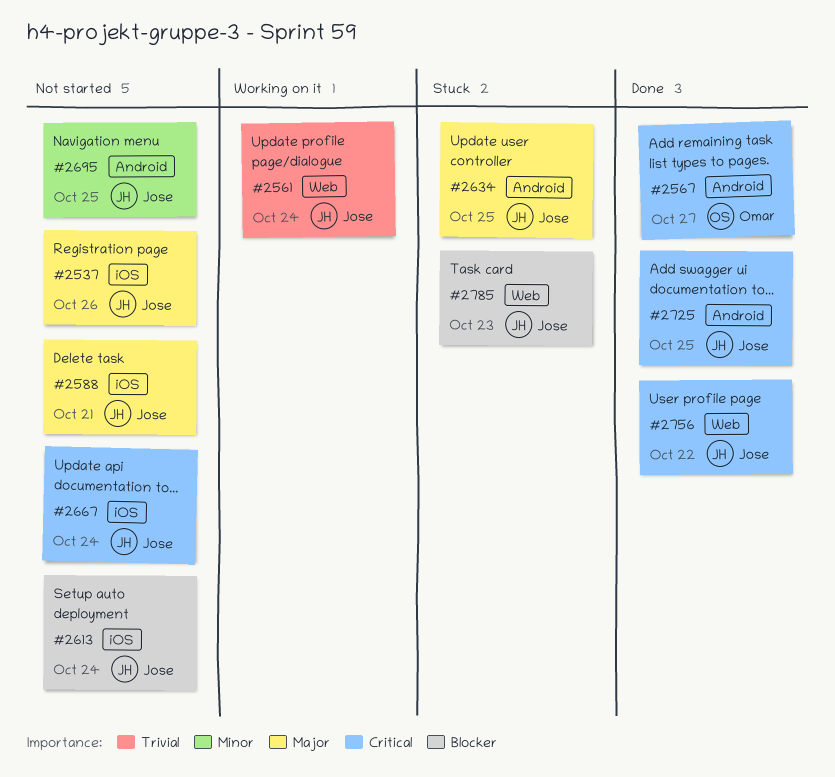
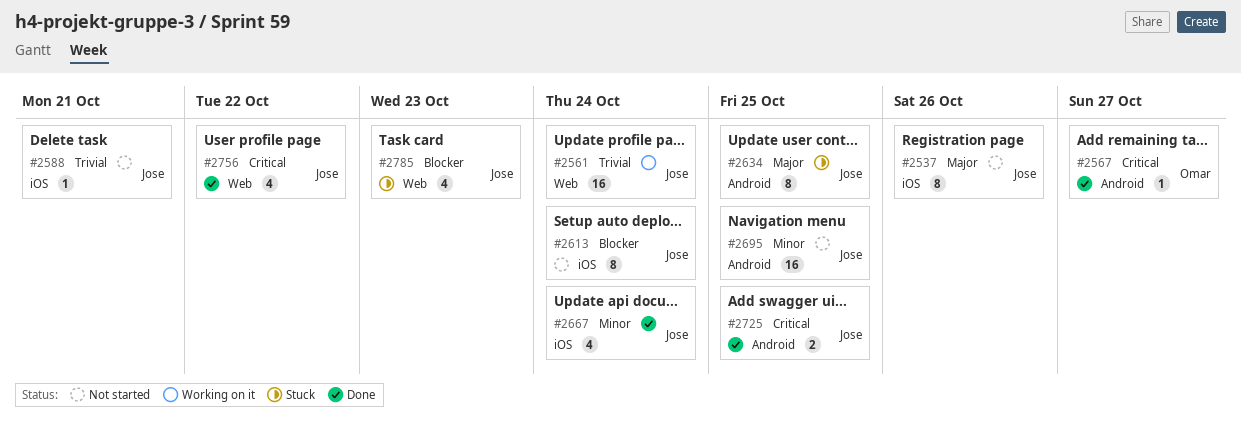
#2588, priority: Major -> Trivial
#2667, status: Not started -> Done
#2667, priority: Critical -> Minor

